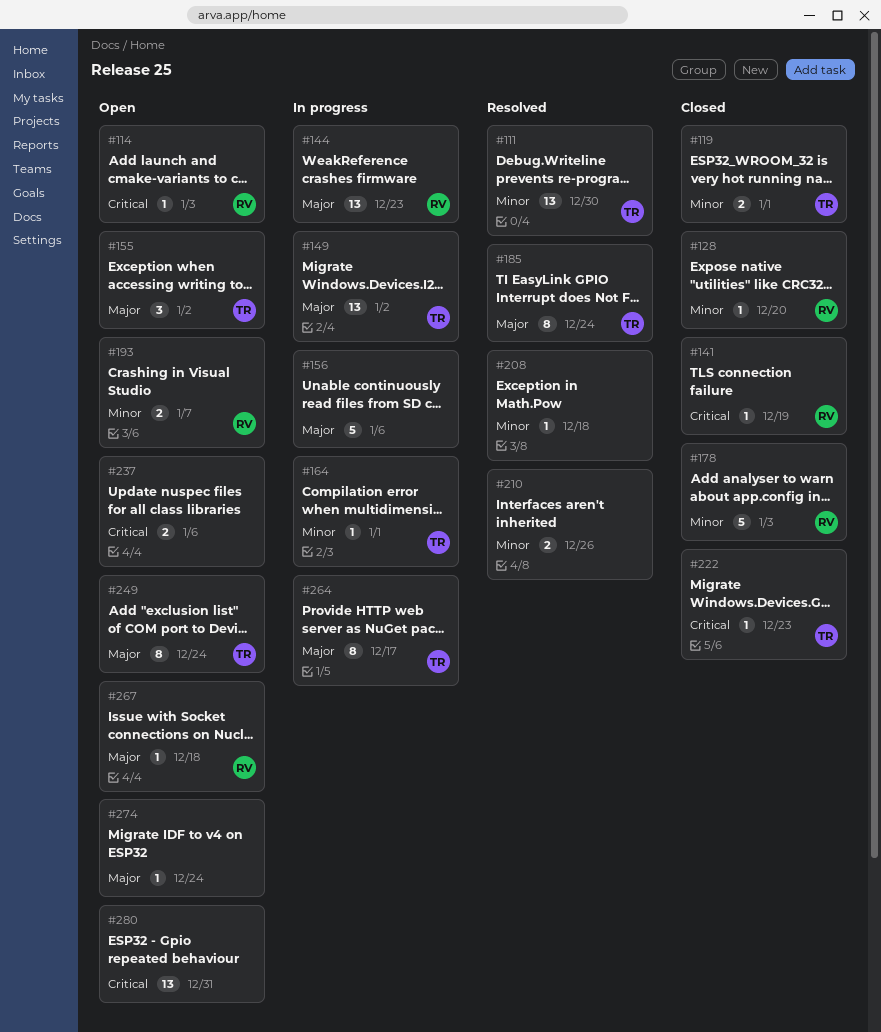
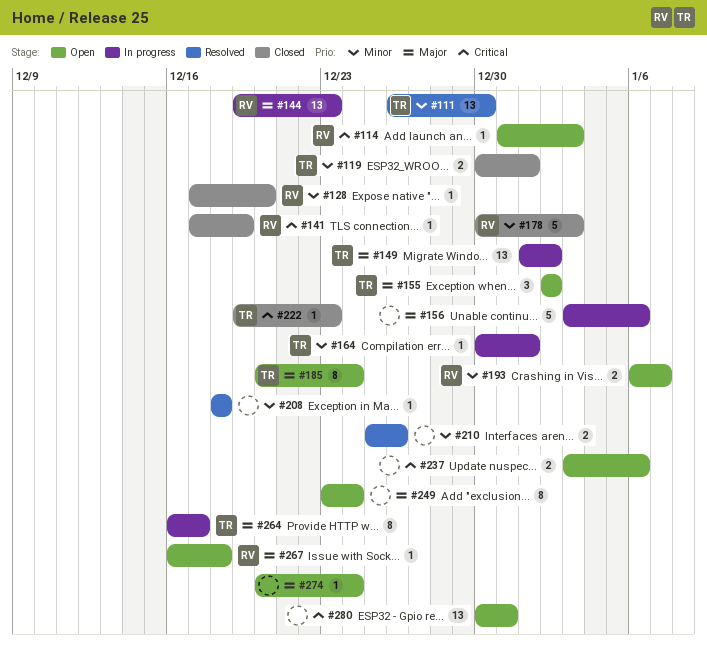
#185, status: Resolved -> Open
#249, owner: TR -> none

